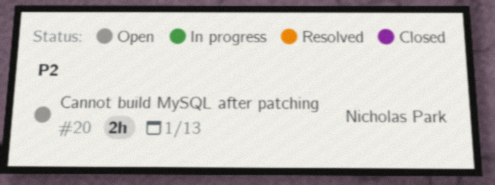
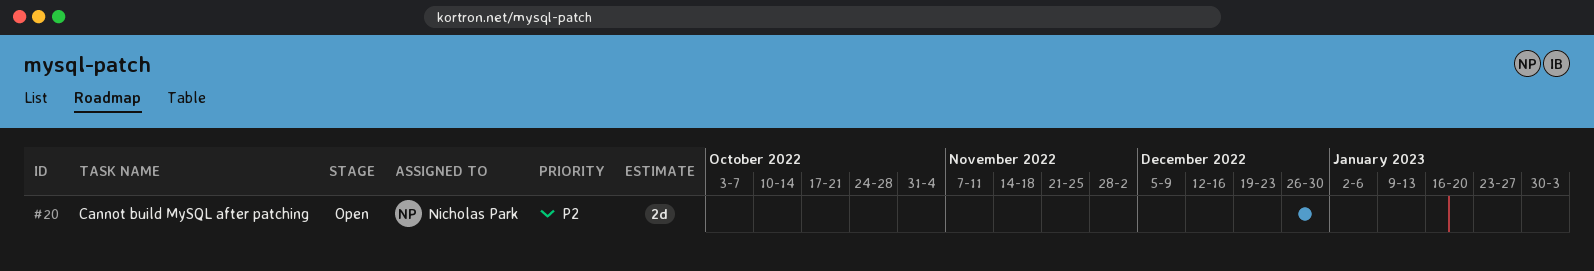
#20, estimate: 2h -> 2d
#20, due: Jan 13 -> Dec 30

